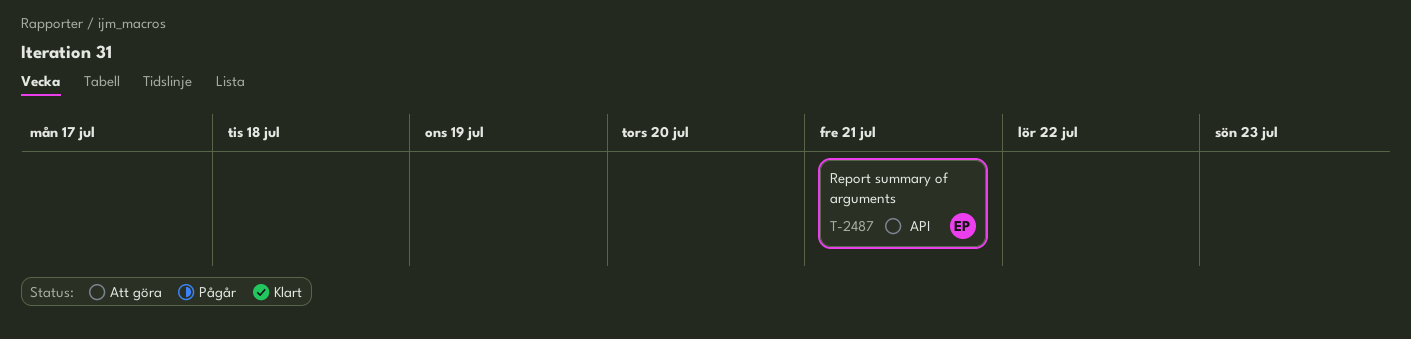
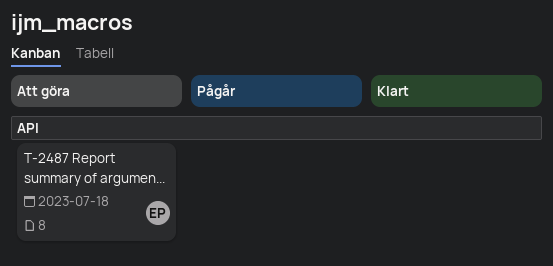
T-2487, due: Jul 21 -> Jul 18

